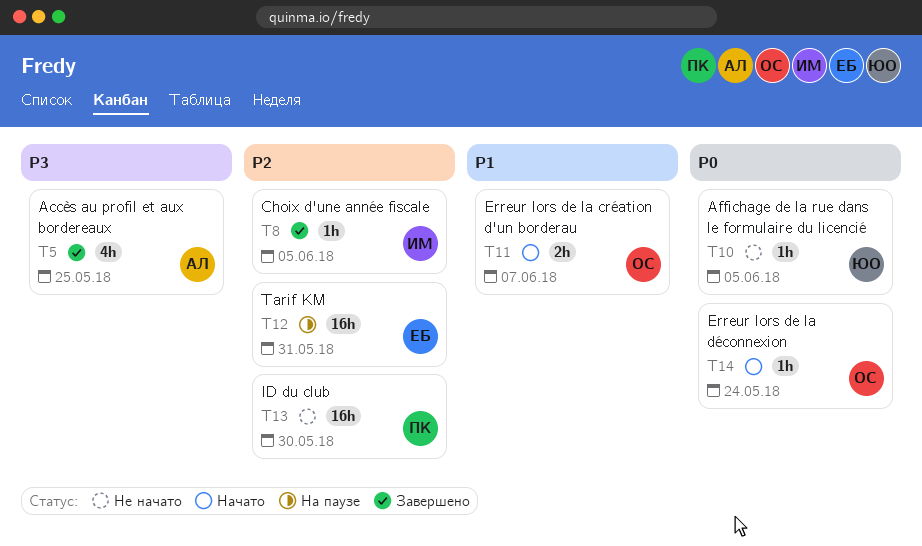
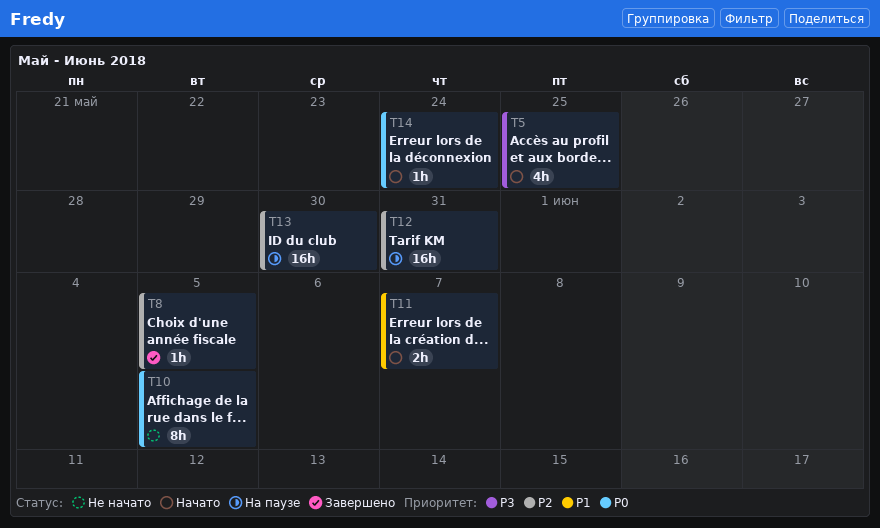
T5, status: Завершено -> Начато
T10, estimate: 1h -> 8h
T13, status: Не начато -> На паузе

